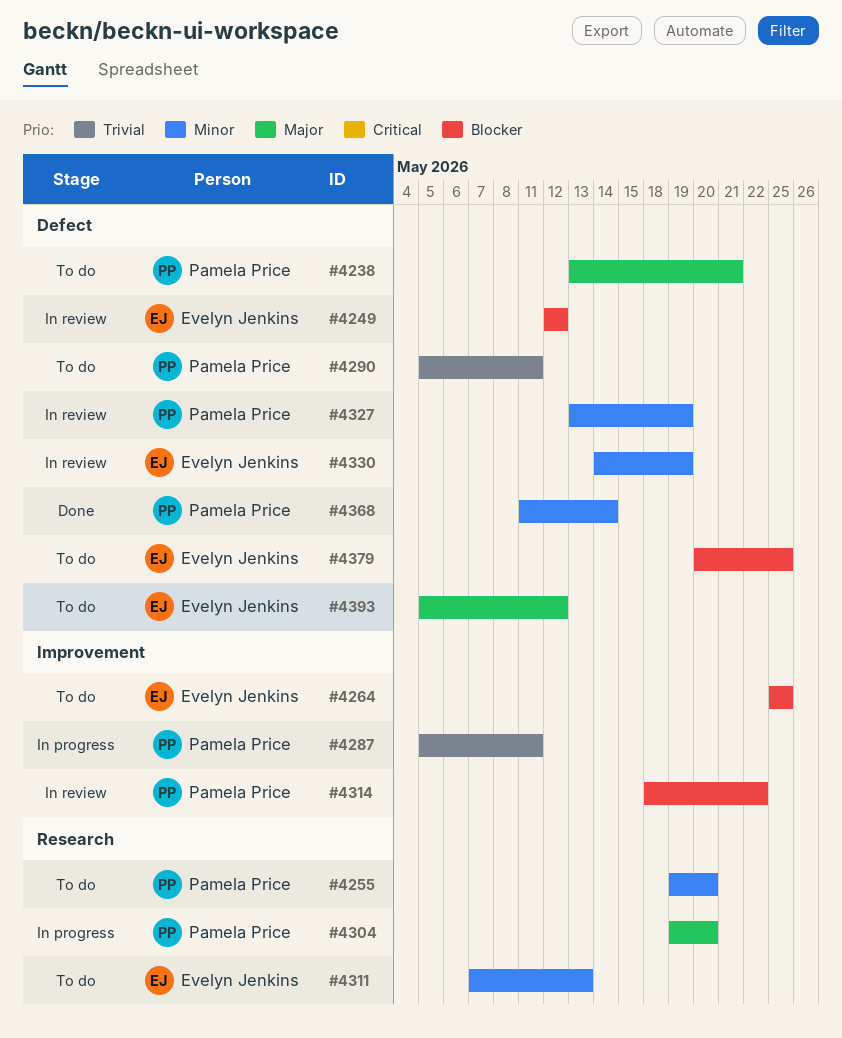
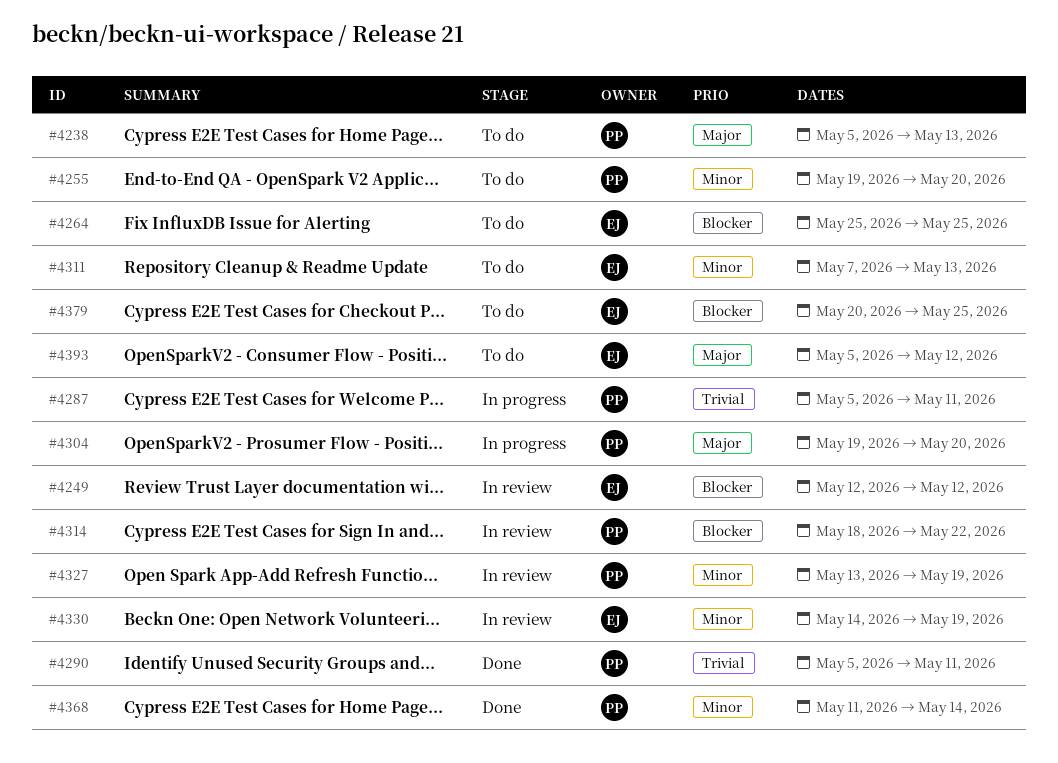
#4238, start: May 13 -> May 5
#4238, due: May 21 -> May 13
#4290, status: To do -> Done

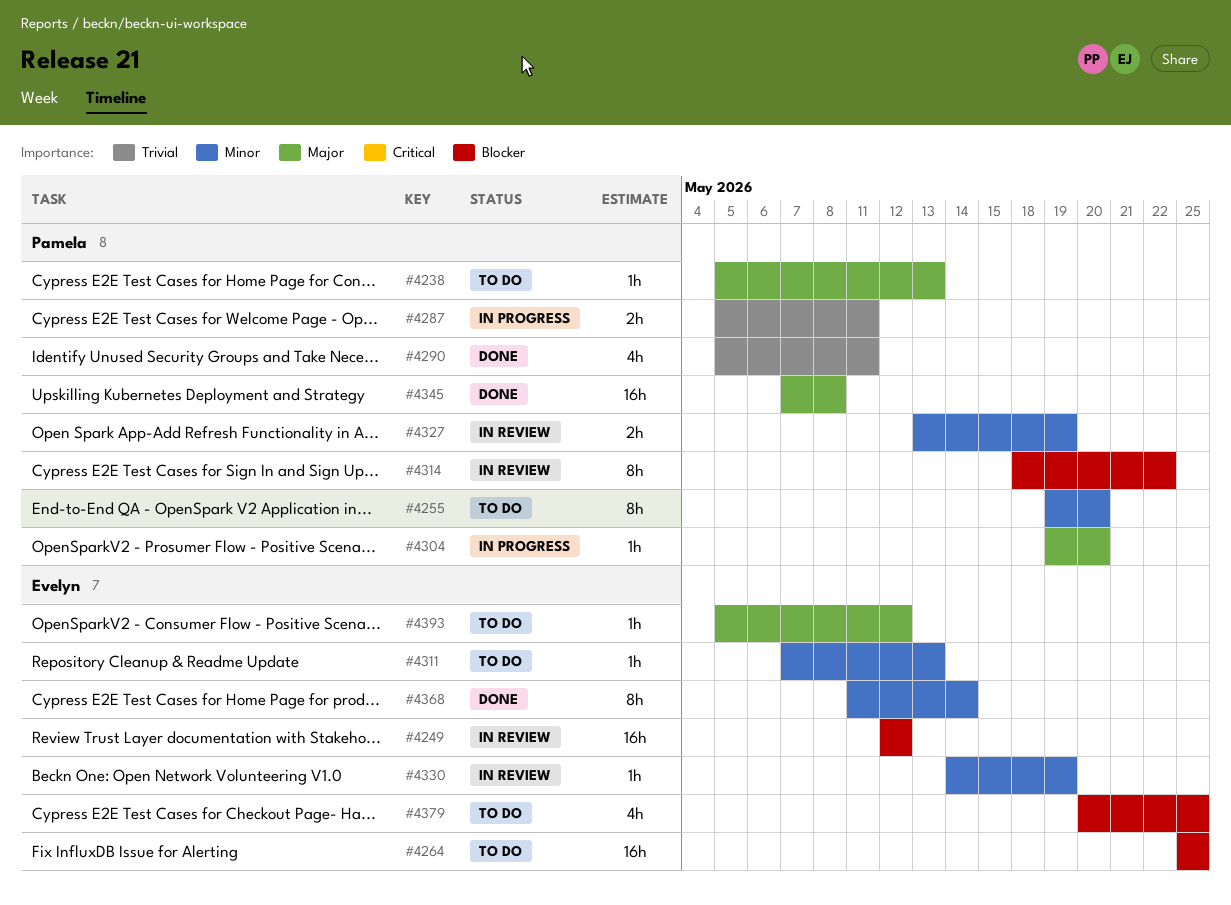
#4345: none -> present
#4368, owner: Pamela -> Evelyn

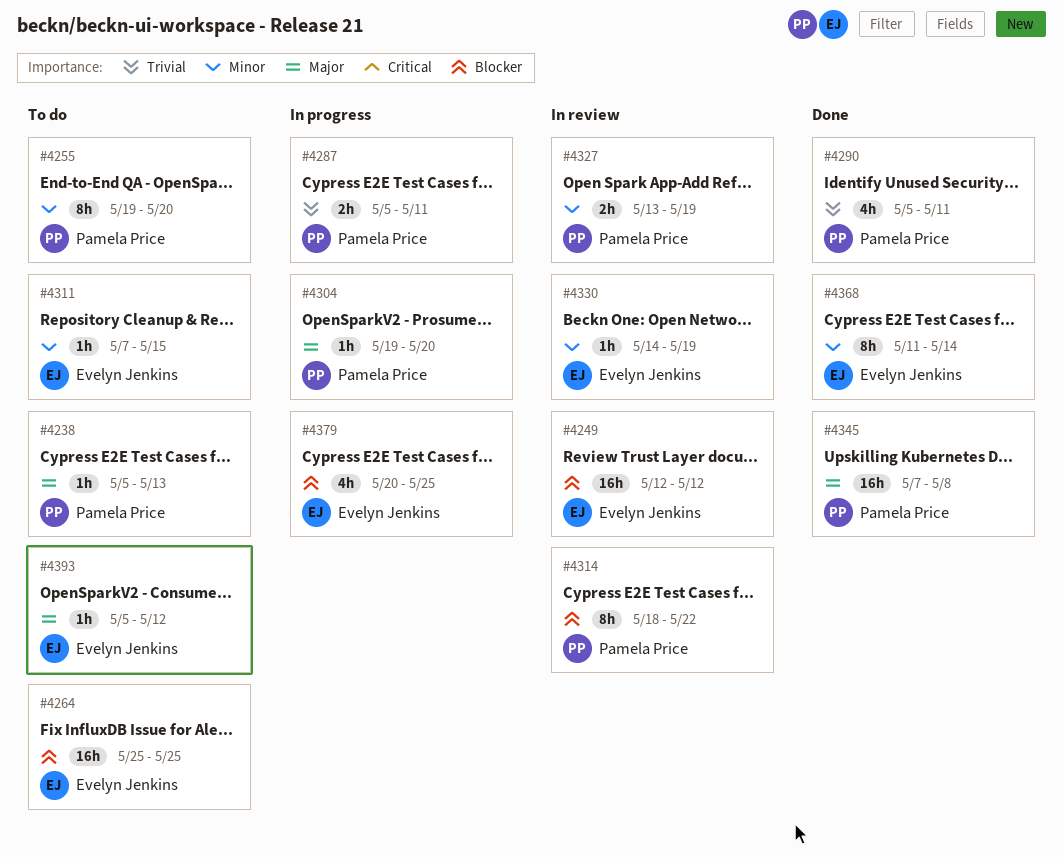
#4311, due: May 13 -> May 15
#4379, status: To do -> In progress

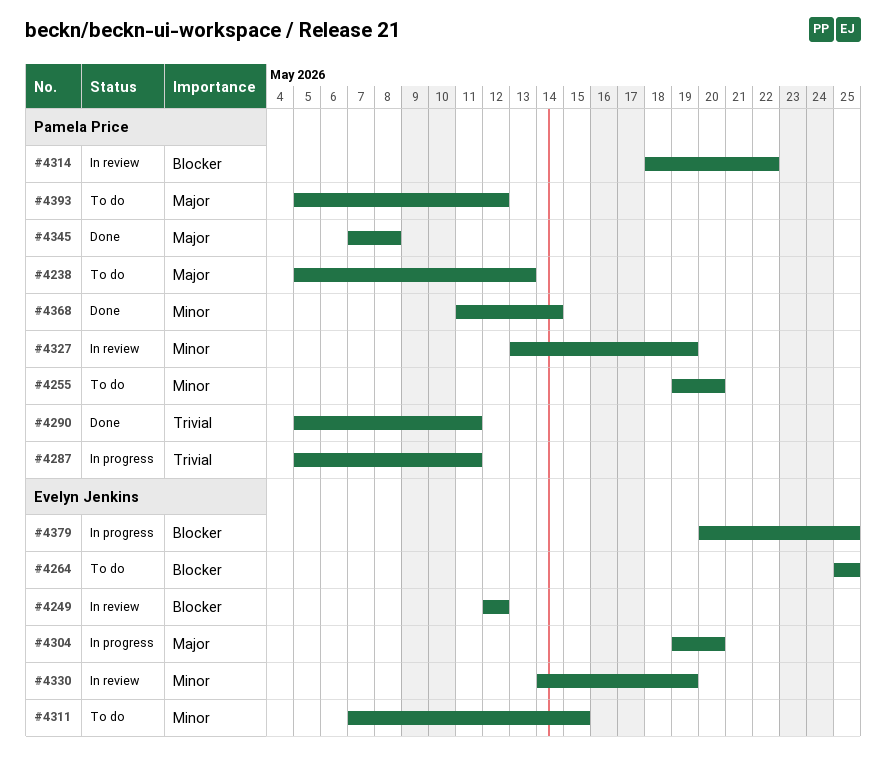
#4304, owner: Pamela Price -> Evelyn Jenkins
#4368, owner: Evelyn Jenkins -> Pamela Price
#4393, owner: Evelyn Jenkins -> Pamela Price

